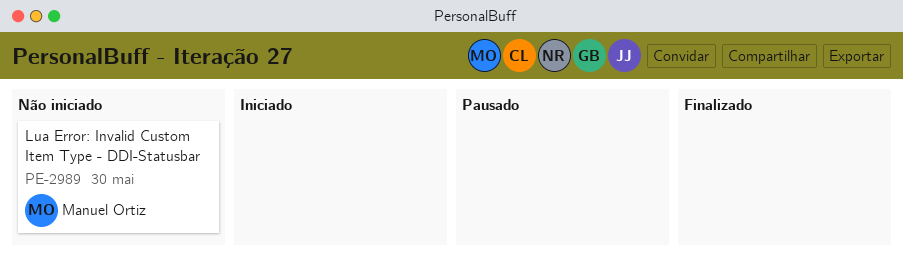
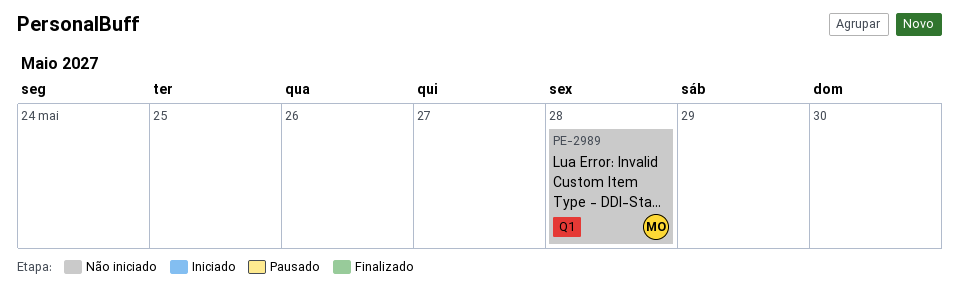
PE-2989, due: May 30 -> May 28

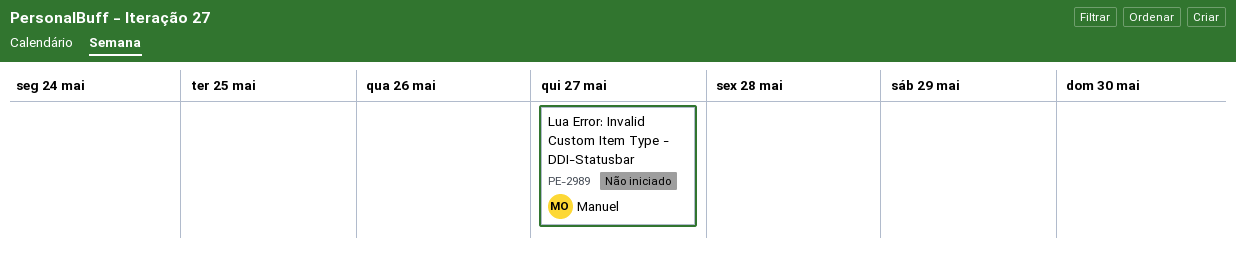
PE-2989, due: May 28 -> May 27

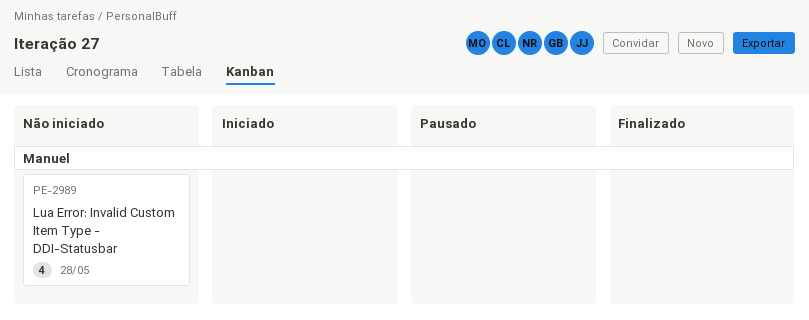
PE-2989, due: May 27 -> May 28

